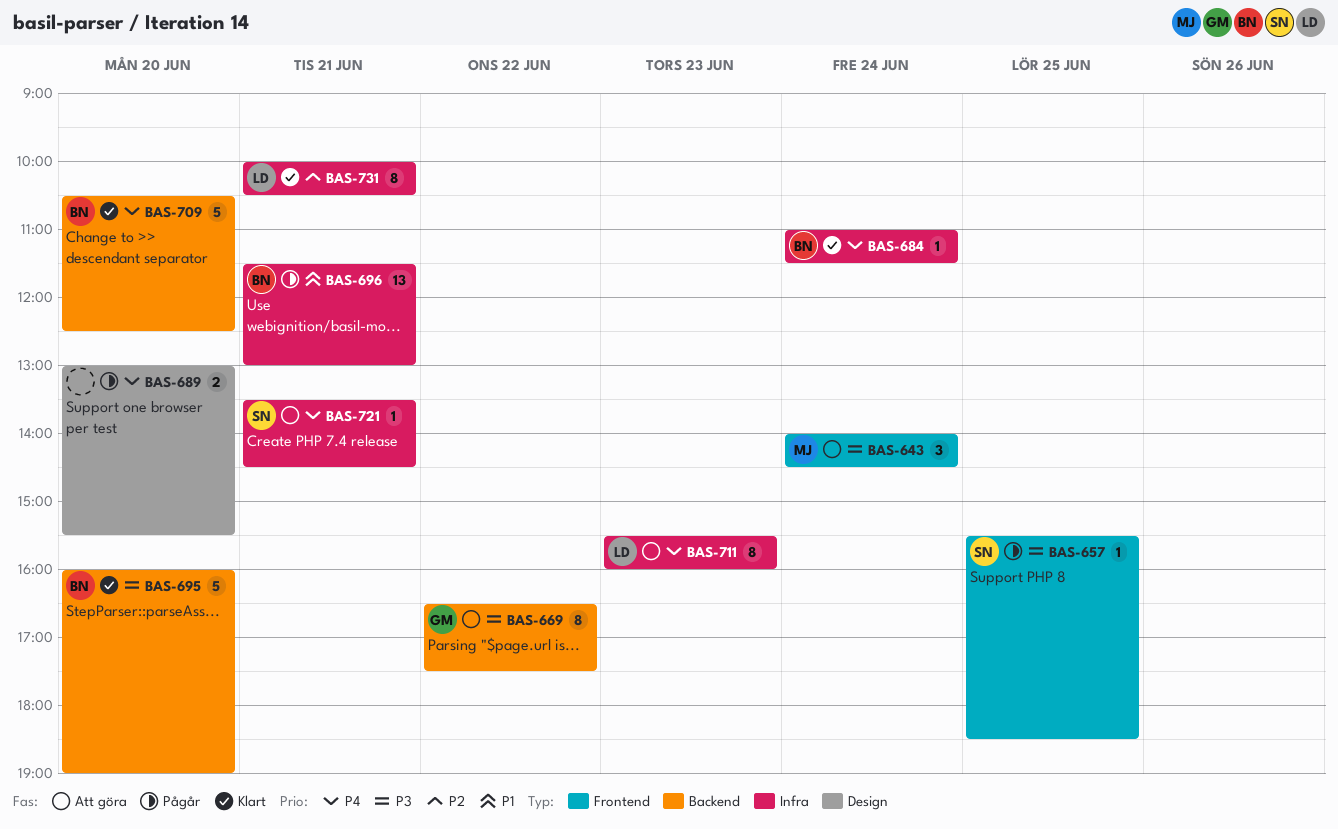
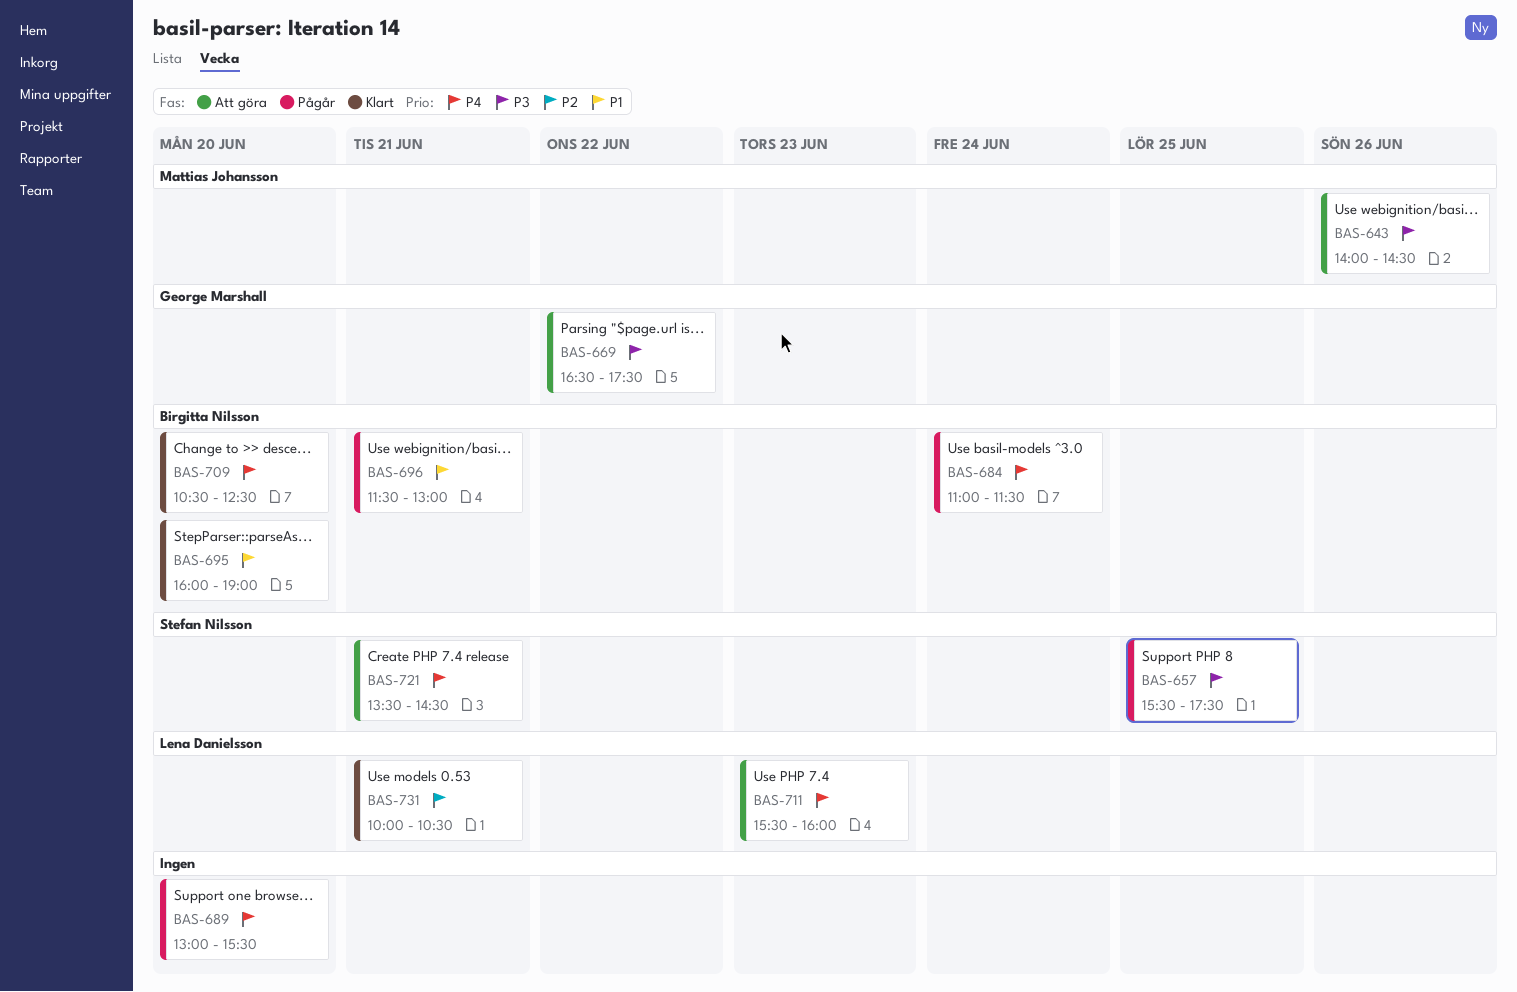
BAS-643, day: Jun 24 -> Jun 26
BAS-657, ends: 18:30 -> 17:30
BAS-684, status: Klart -> Pågår
BAS-695, priority: P3 -> P1

